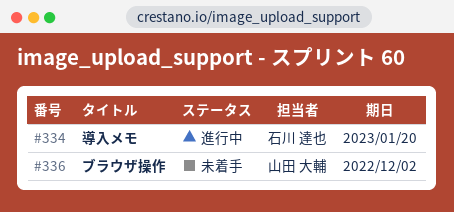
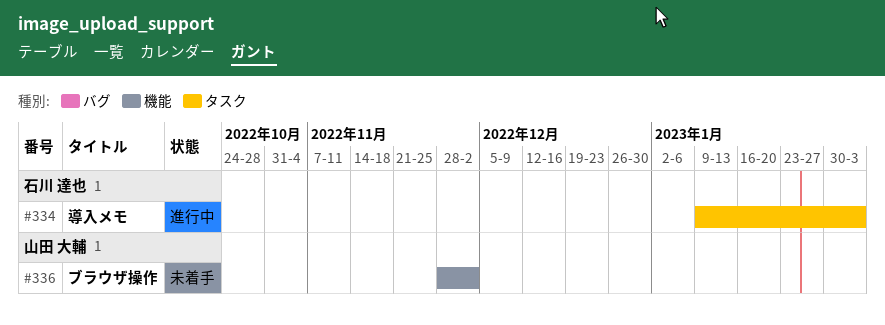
#334, due: Jan 20 -> Feb 3

